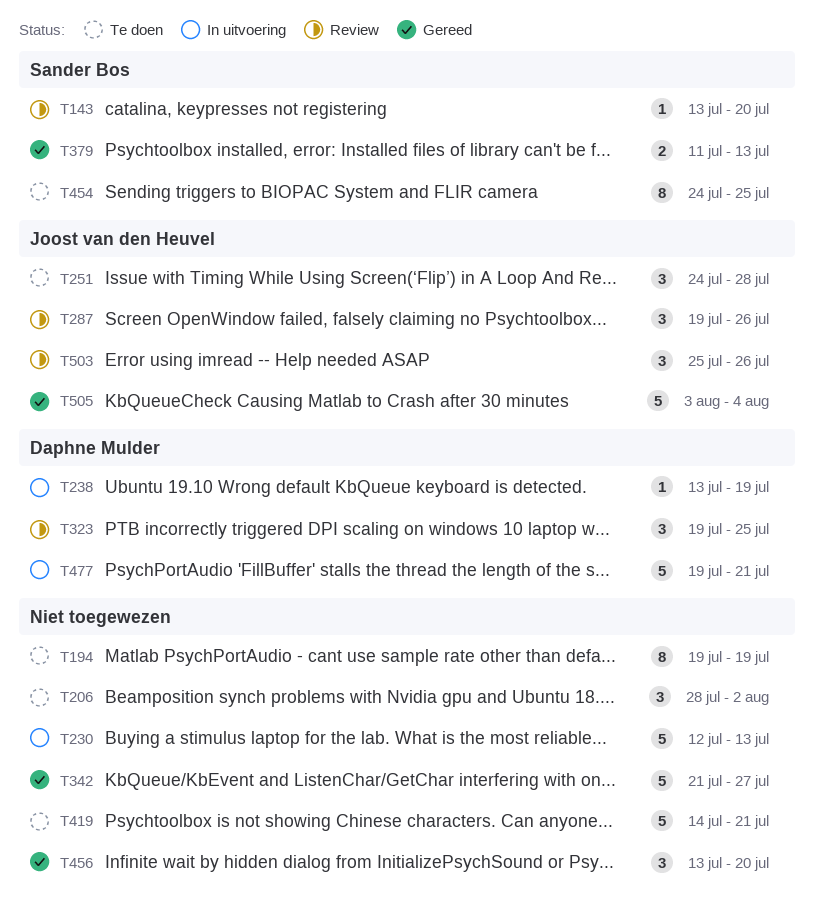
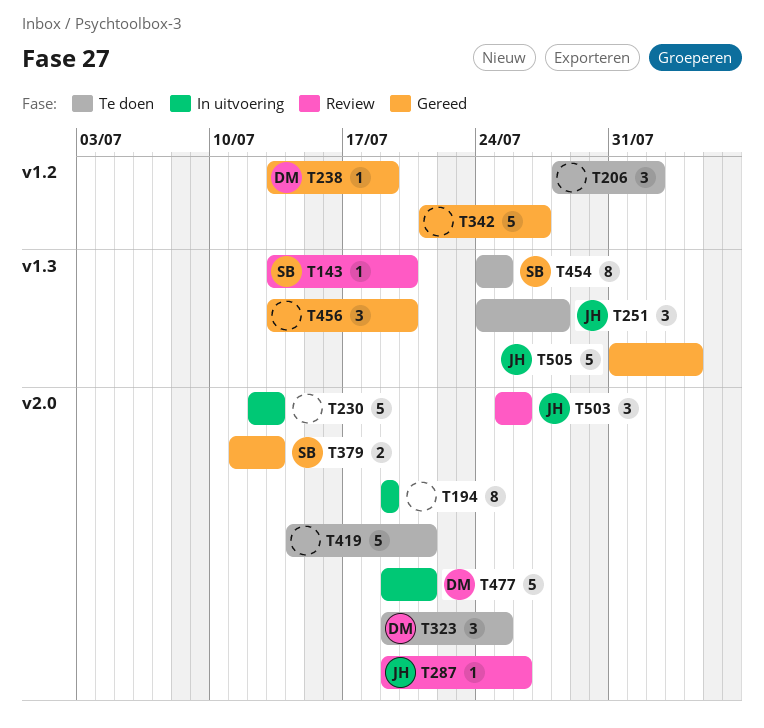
T194, status: Te doen -> In uitvoering
T238, status: In uitvoering -> Gereed
T287, estimate: 3 -> 1
T323, status: Review -> Te doen
T505, start: Aug 3 -> Jul 31

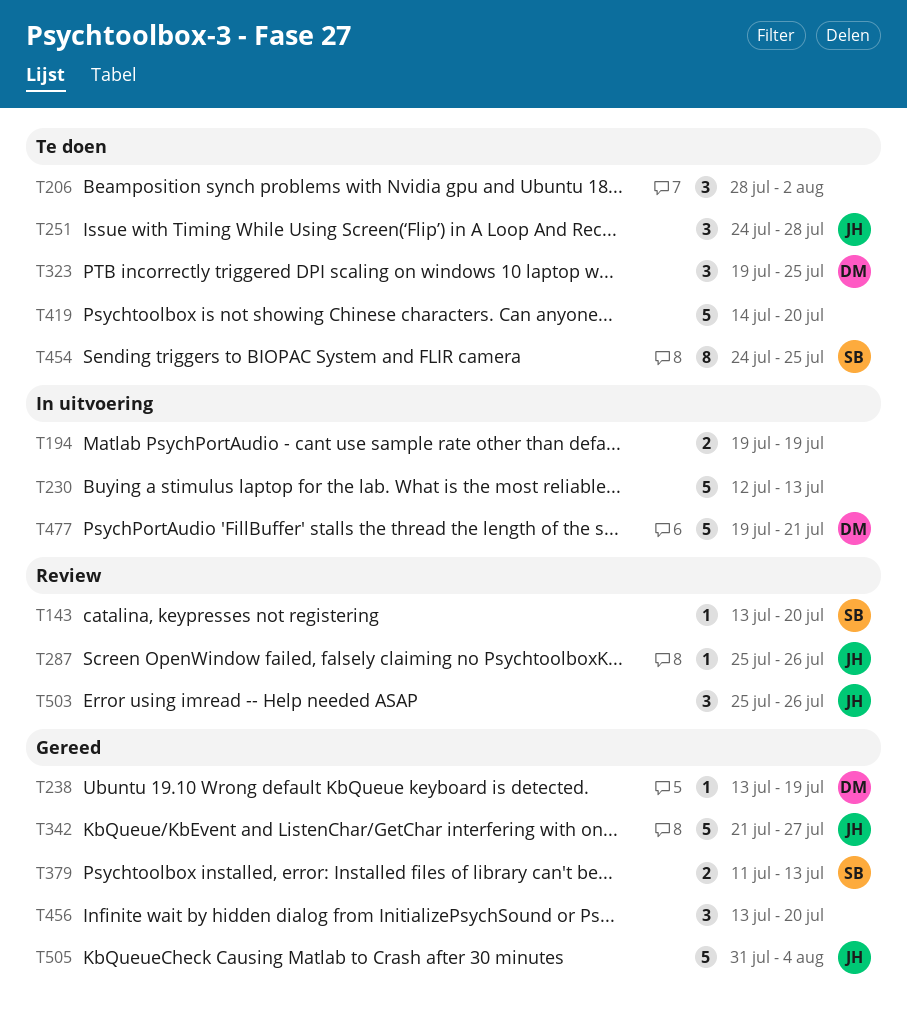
T194, estimate: 8 -> 2
T287, start: Jul 19 -> Jul 25
T342, owner: none -> JH
T419, due: Jul 21 -> Jul 20

